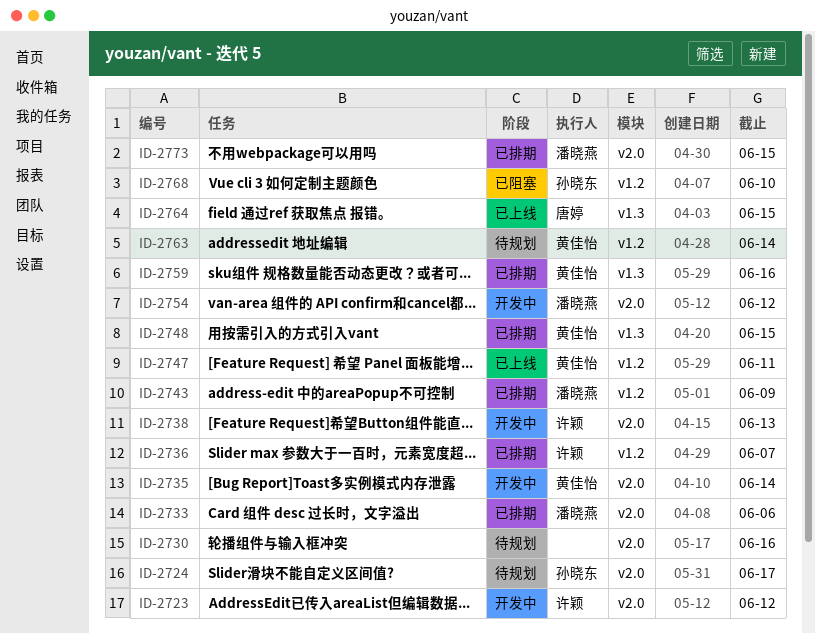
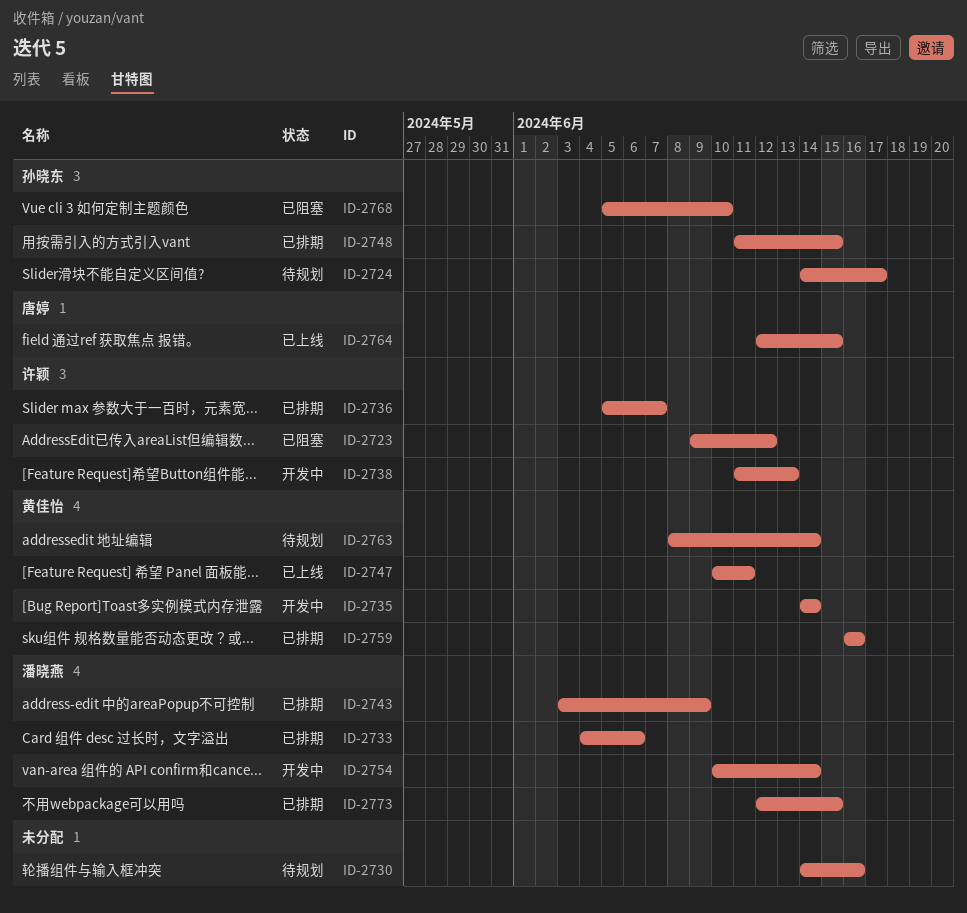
ID-2723, status: 开发中 -> 已阻塞
ID-2748, owner: 黄佳怡 -> 孙晓东
ID-2754, due: Jun 12 -> Jun 14

